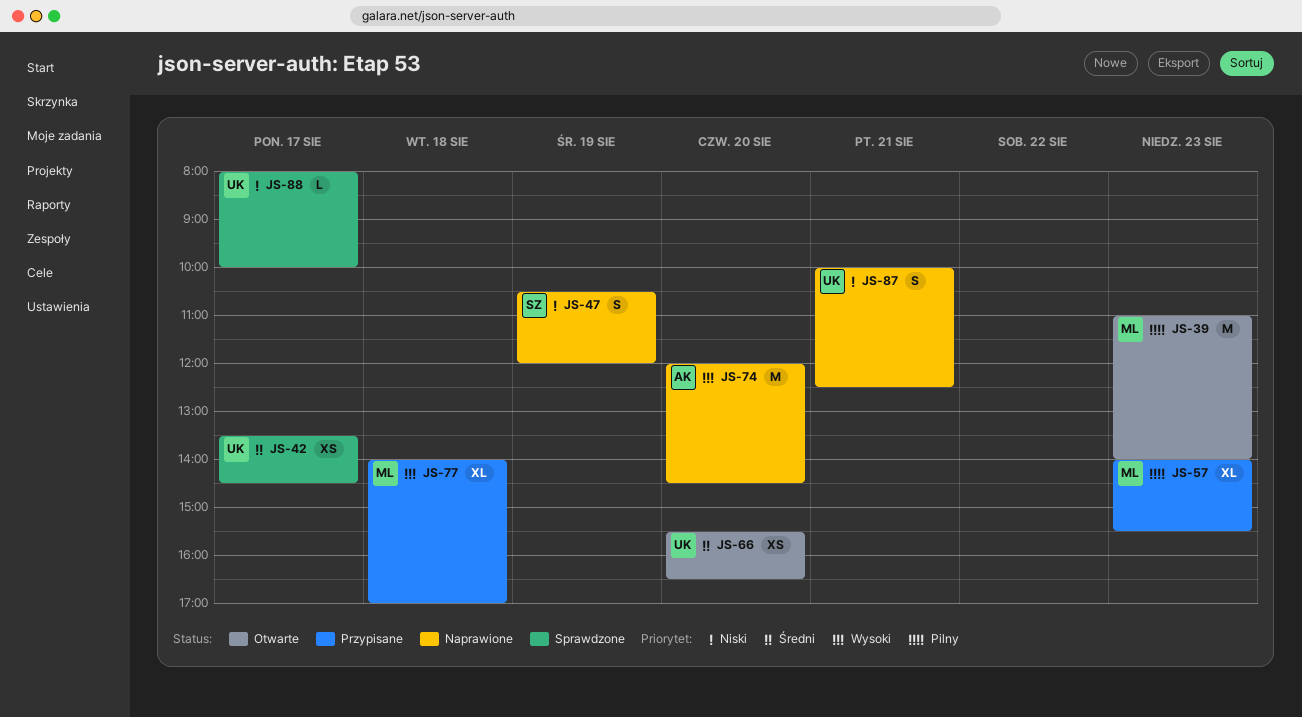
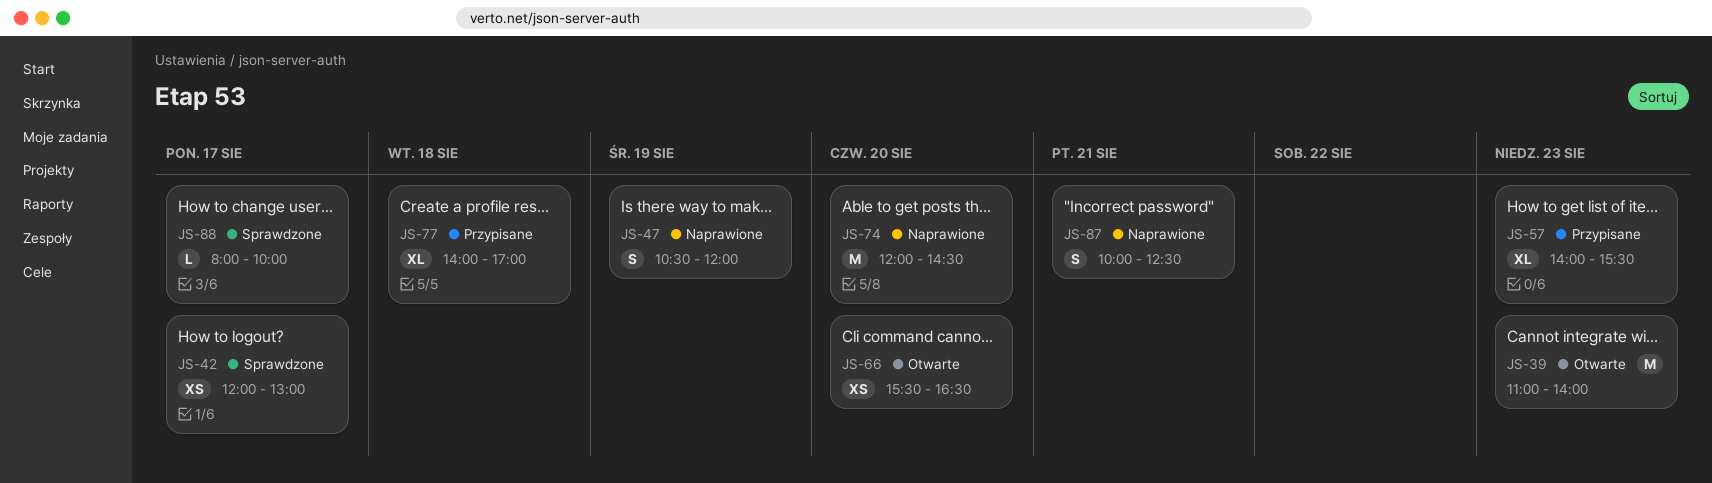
JS-42, begins: 13:30 -> 12:00
JS-42, ends: 14:30 -> 13:00

